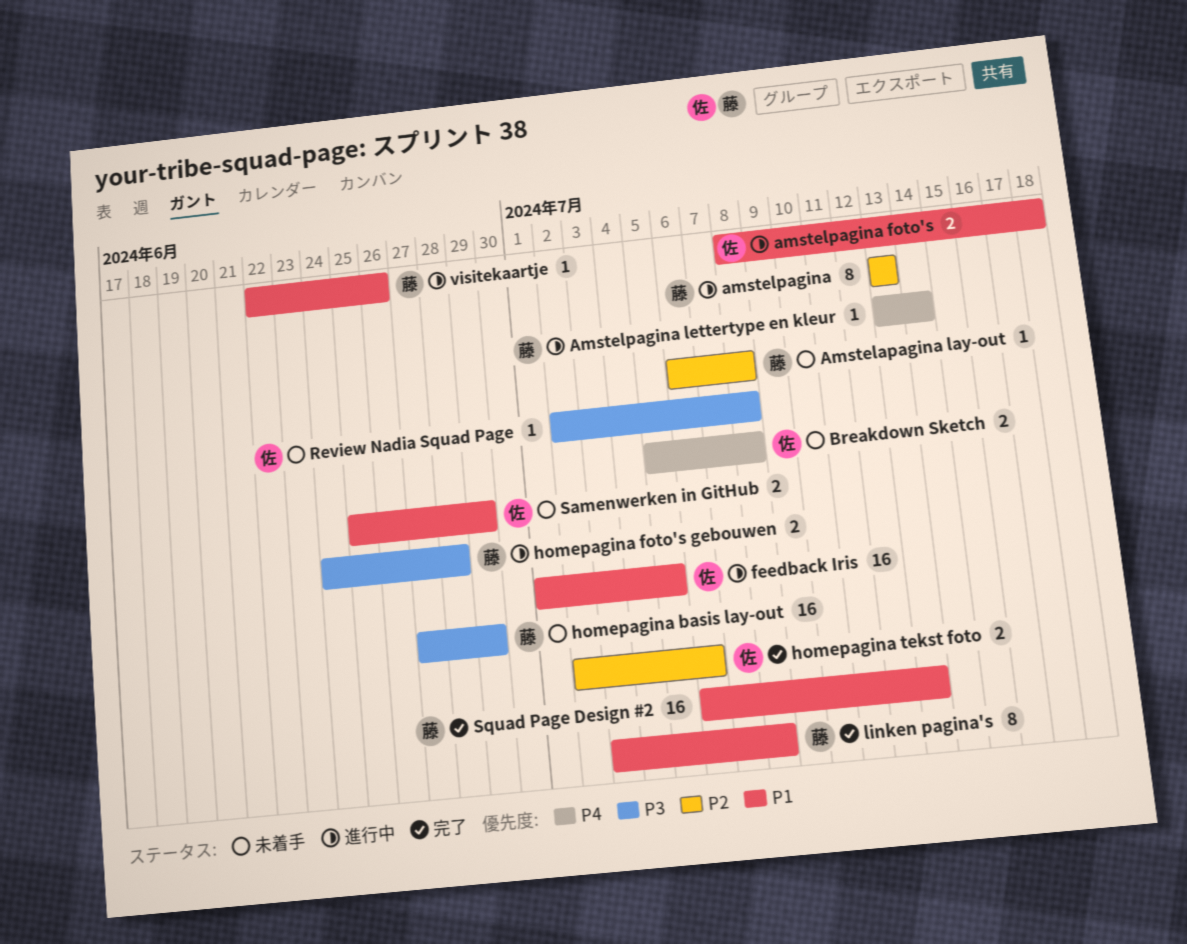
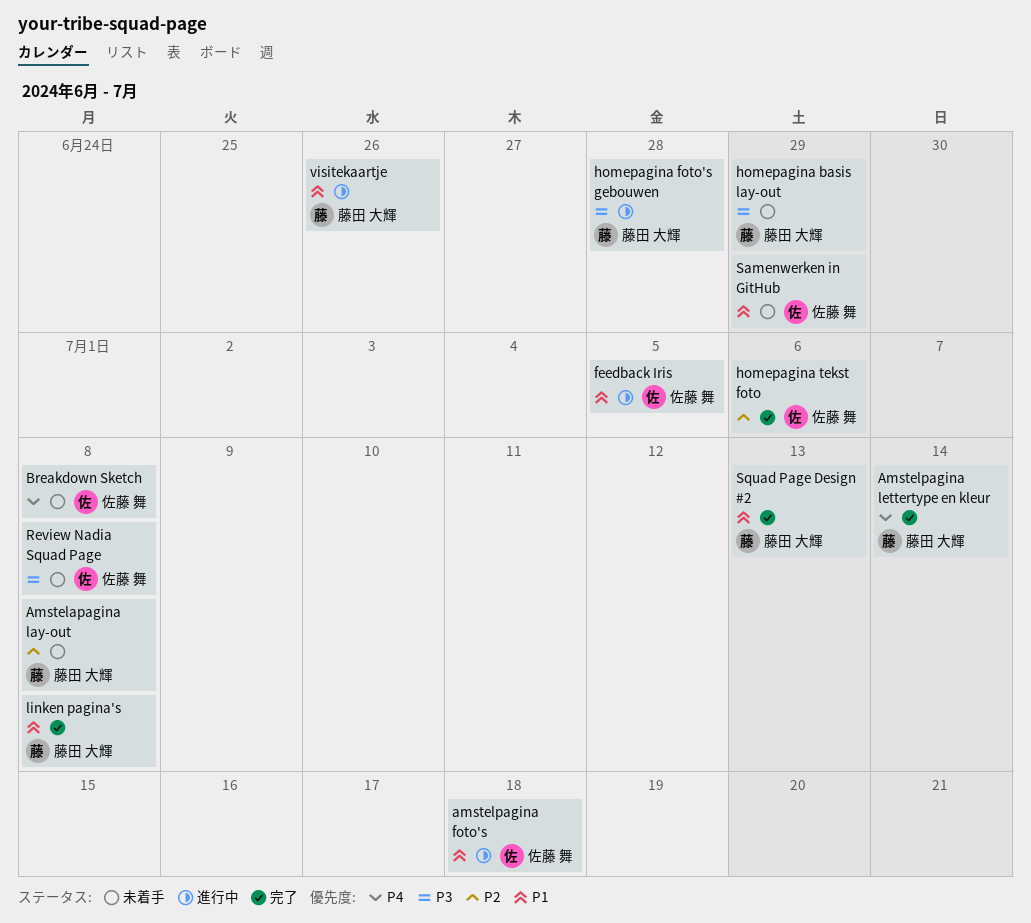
amstelpagina: present -> none
Amstelpagina lettertype en kleur, status: 進行中 -> 完了

